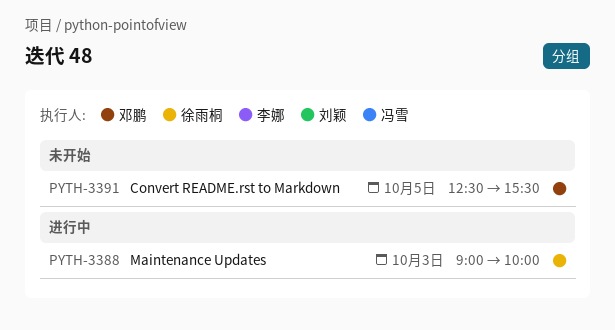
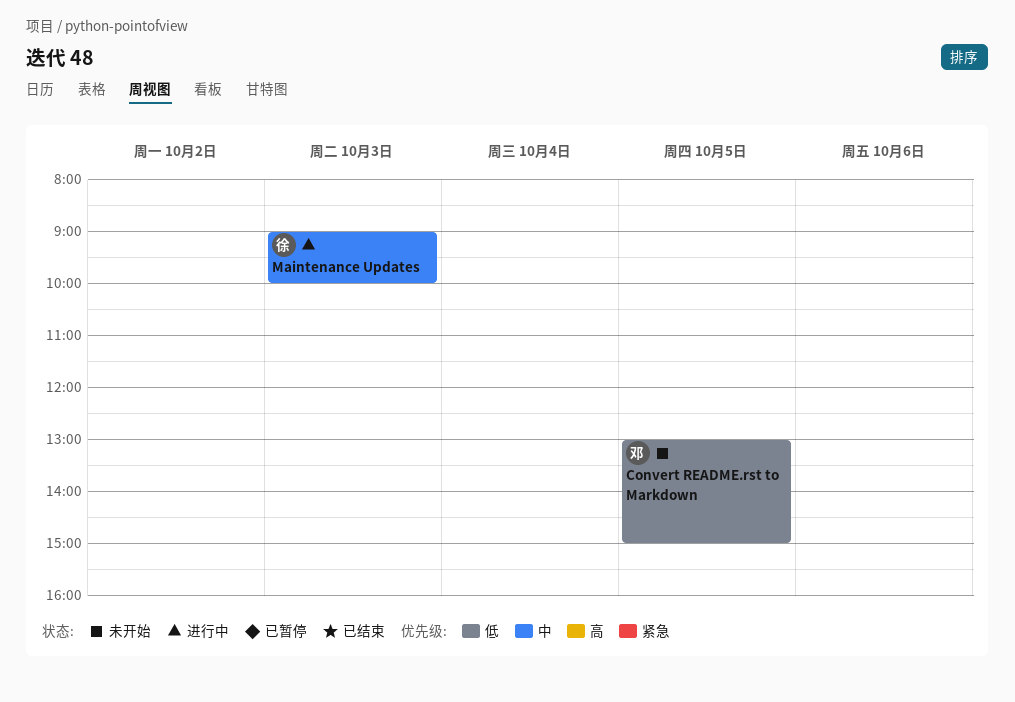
Convert README.rst to Markdown, begins: 12:30 -> 13:00
Convert README.rst to Markdown, ends: 15:30 -> 15:00

